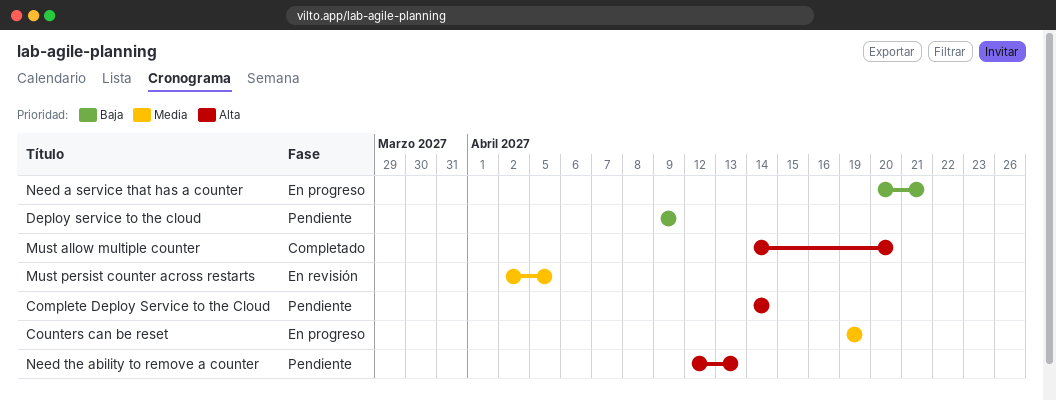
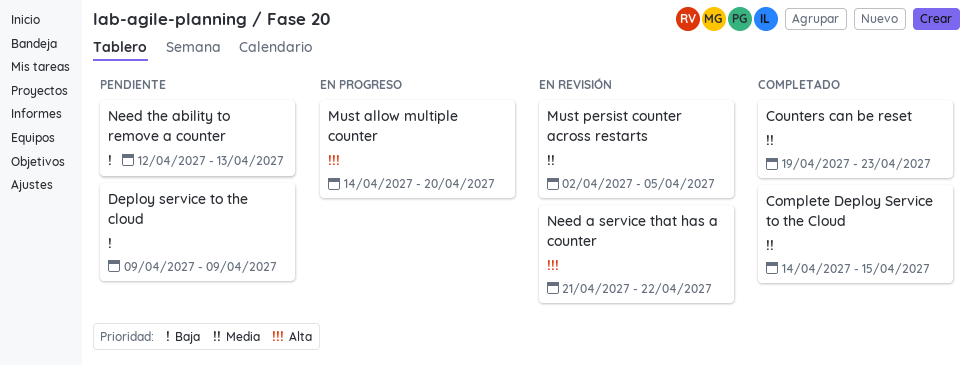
Complete Deploy Service to the Cloud, status: Pendiente -> Completado
Complete Deploy Service to the Cloud, priority: Alta -> Media
Complete Deploy Service to the Cloud, due: Apr 14 -> Apr 15
Counters can be reset, status: En progreso -> Completado
Counters can be reset, due: Apr 19 -> Apr 23
Must allow multiple counter, status: Completado -> En progreso
Need a service that has a counter, status: En progreso -> En revisión
Need a service that has a counter, priority: Baja -> Alta
Need a service that has a counter, start: Apr 20 -> Apr 21
Need a service that has a counter, due: Apr 21 -> Apr 22
Need the ability to remove a counter, priority: Alta -> Baja

